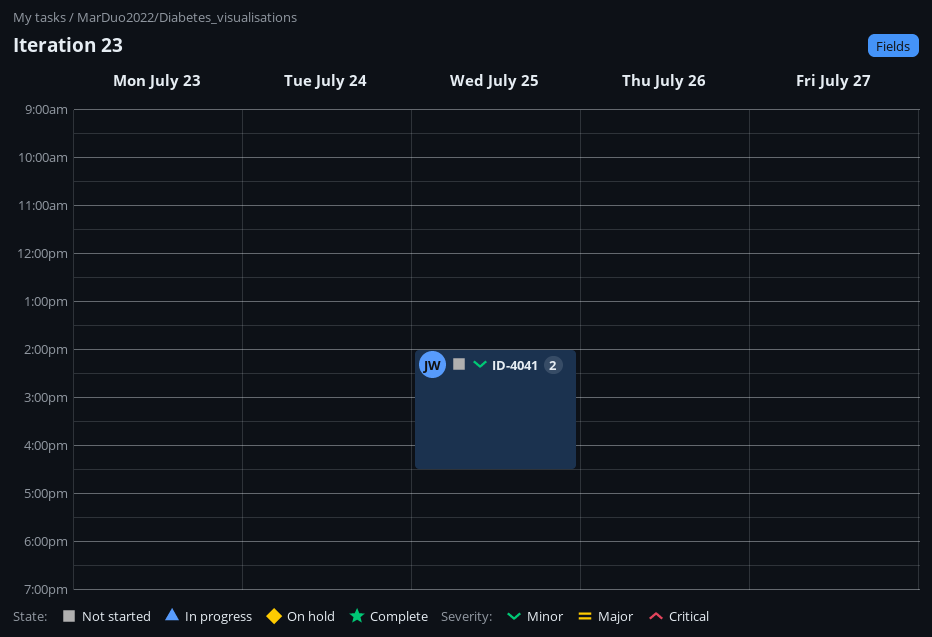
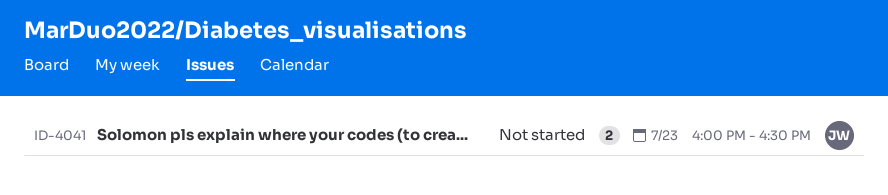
ID-4041, day: Jul 25 -> Jul 23
ID-4041, begins: 14:00 -> 16:00

